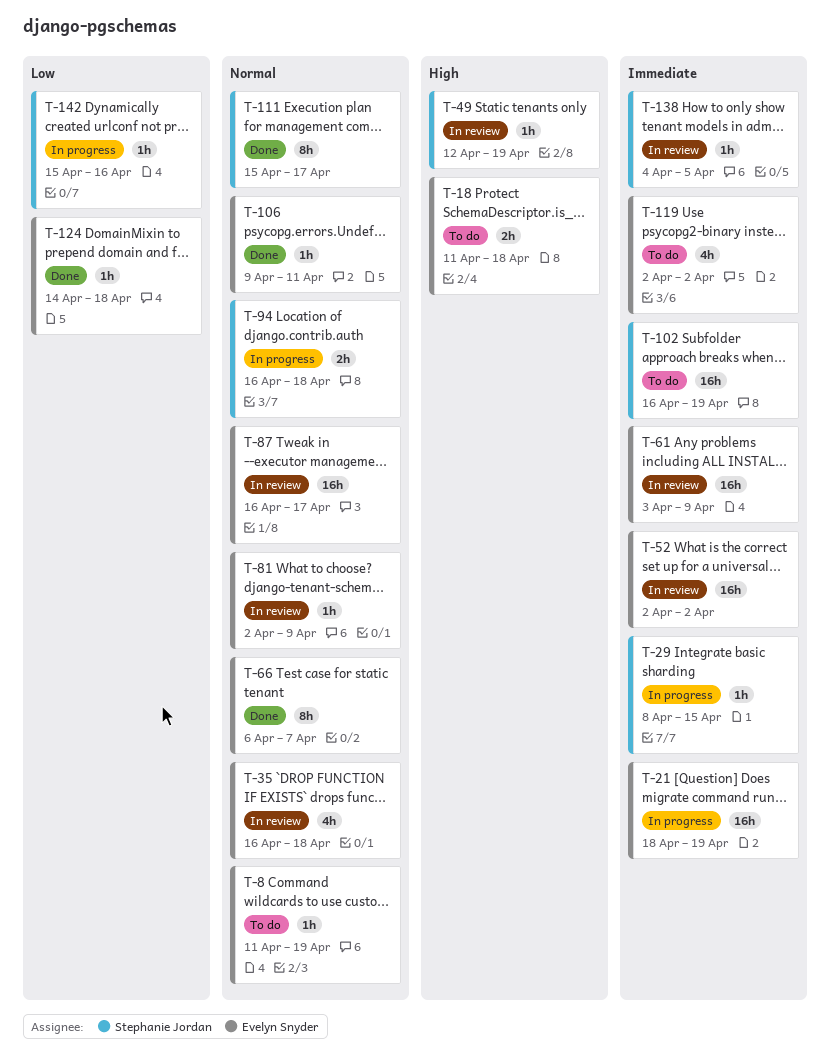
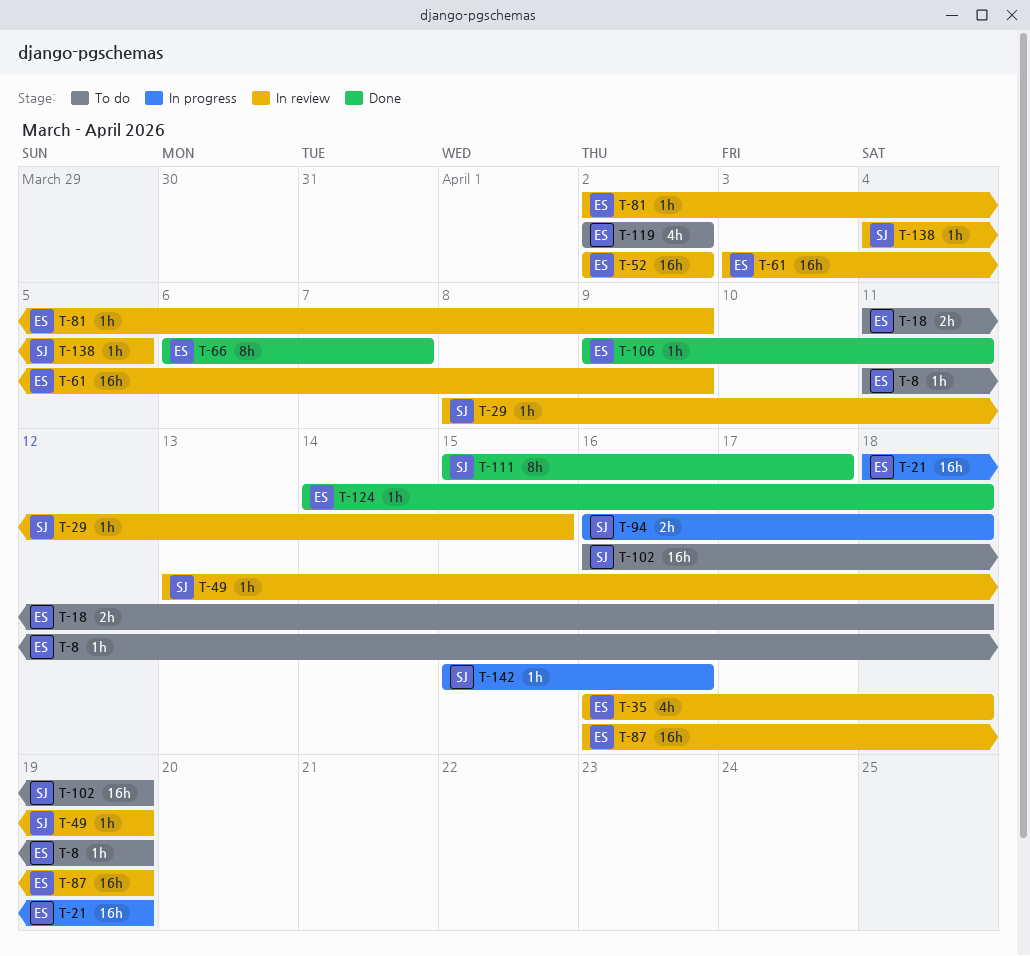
T-29, status: In progress -> In review
T-49, start: Apr 12 -> Apr 13
T-87, due: Apr 17 -> Apr 19

